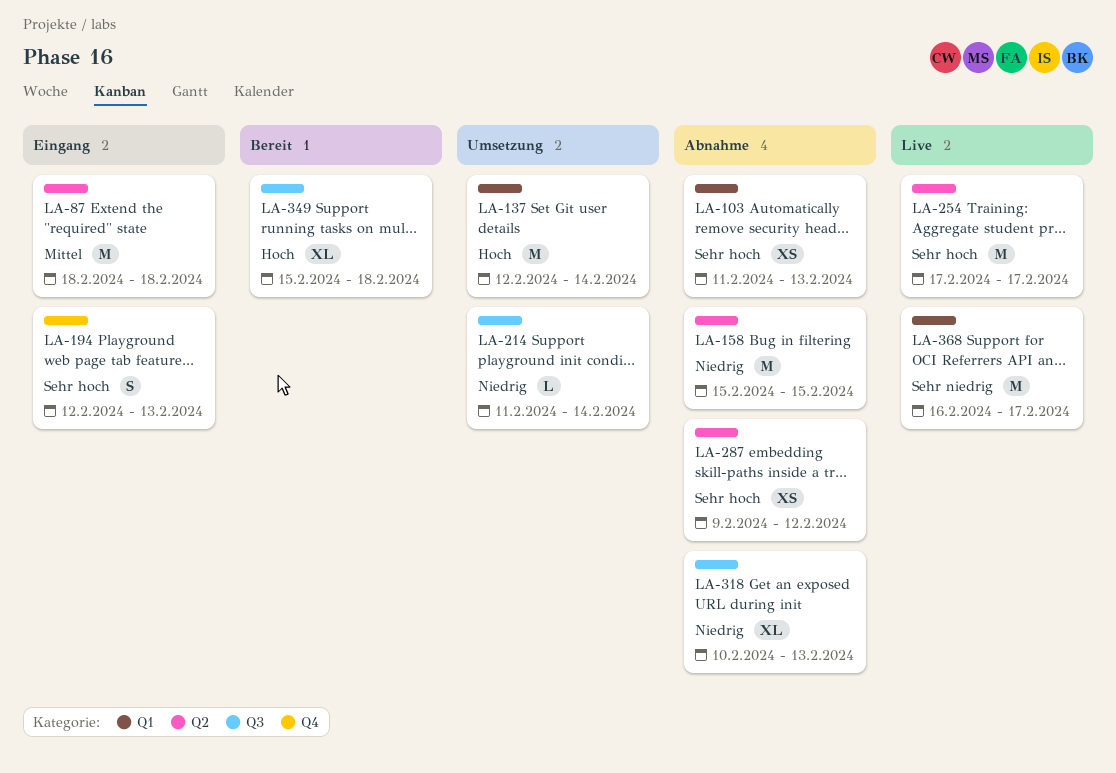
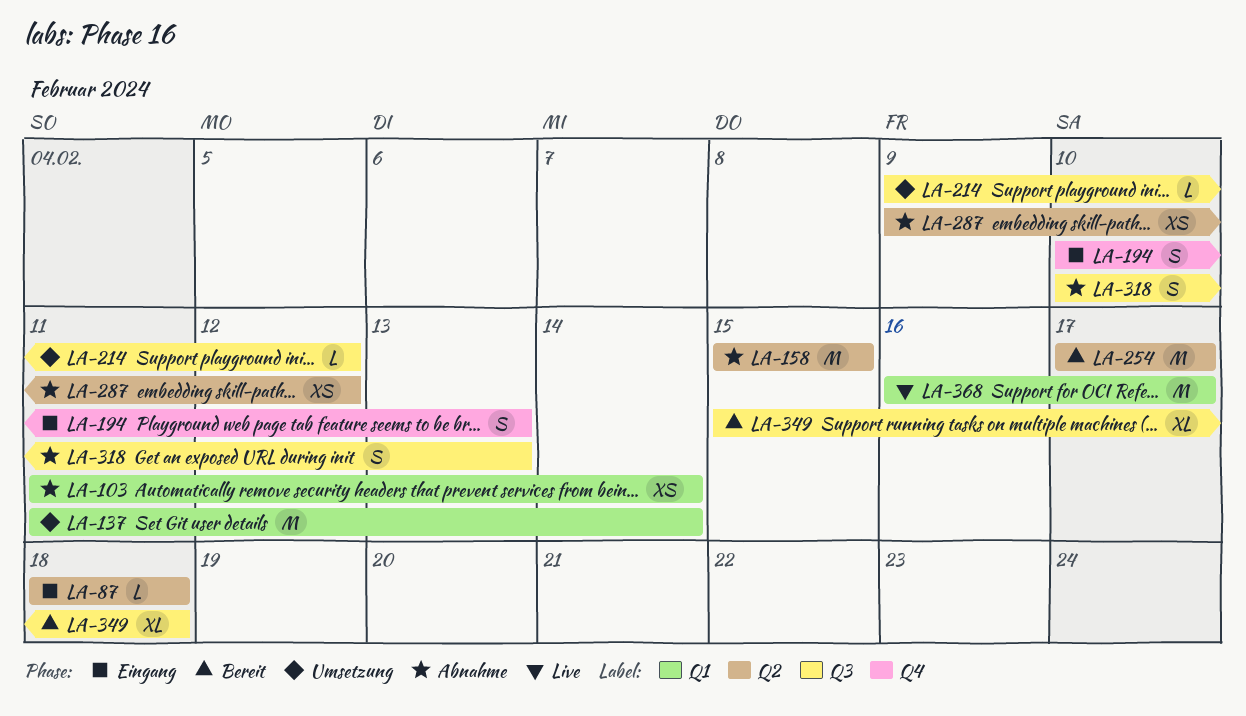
LA-87, estimate: M -> L
LA-103, due: Feb 13 -> Feb 14
LA-137, start: Feb 12 -> Feb 11
LA-194, start: Feb 12 -> Feb 10
LA-214, start: Feb 11 -> Feb 9
LA-214, due: Feb 14 -> Feb 12
LA-254, status: Live -> Bereit
LA-318, estimate: XL -> S

